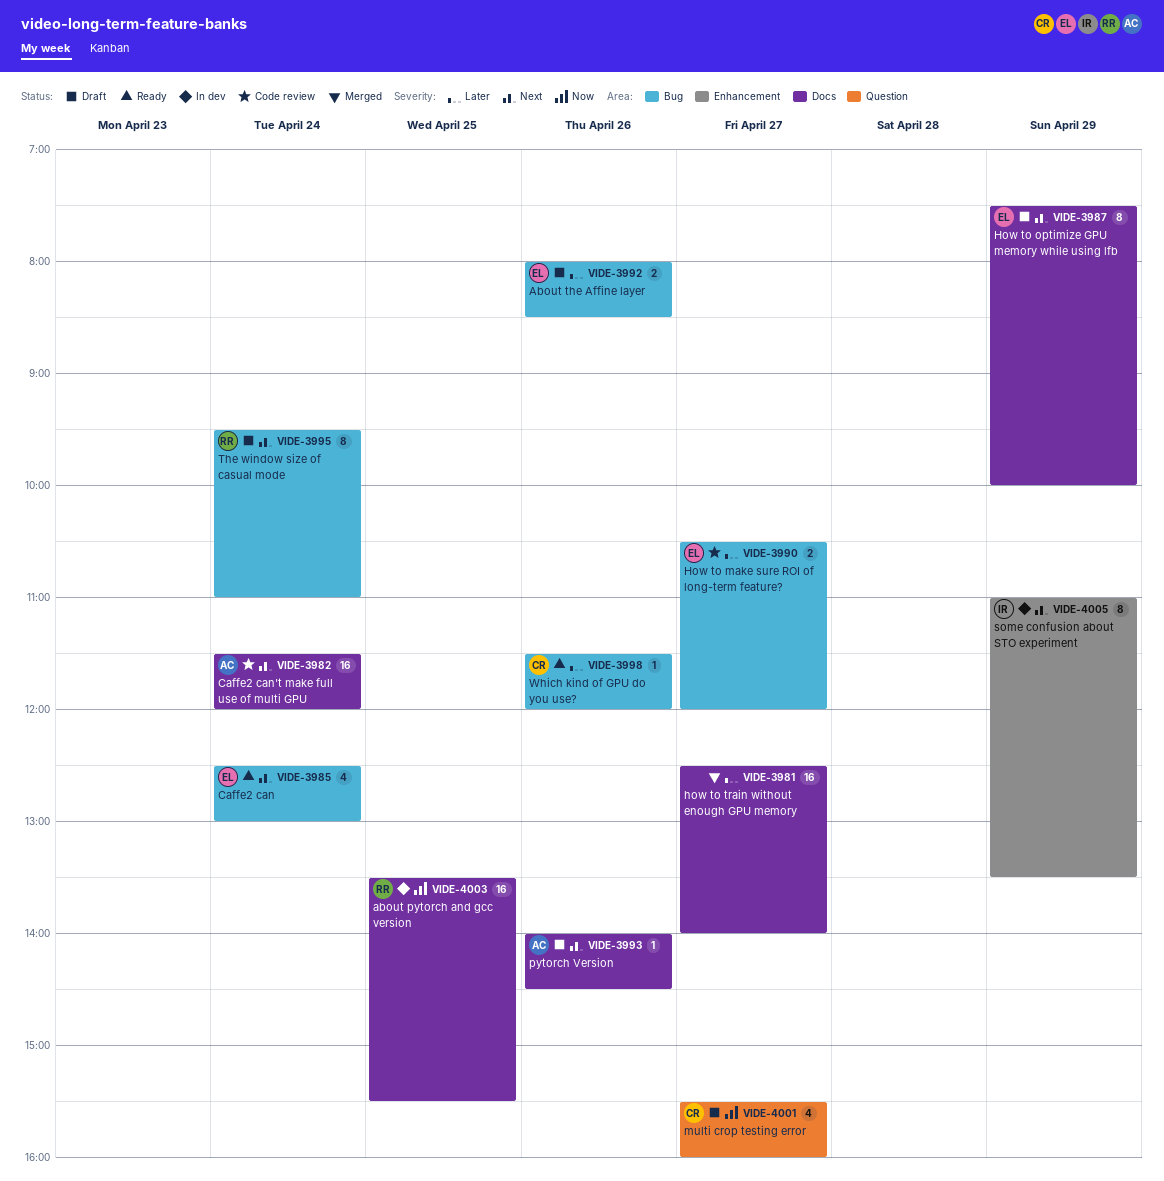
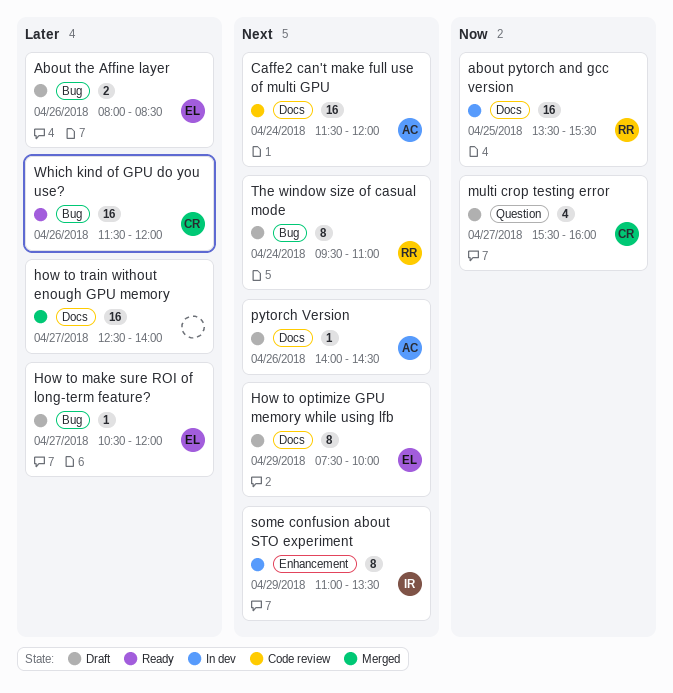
Caffe2 can: present -> none
How to make sure ROI of long-term feature?, status: Code review -> Draft
How to make sure ROI of long-term feature?, estimate: 2 -> 1
Which kind of GPU do you use?, estimate: 1 -> 16

